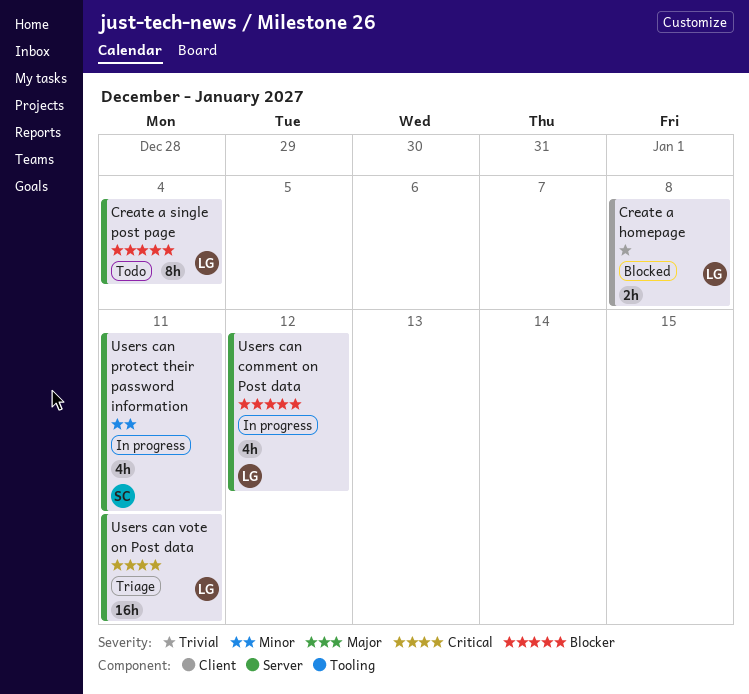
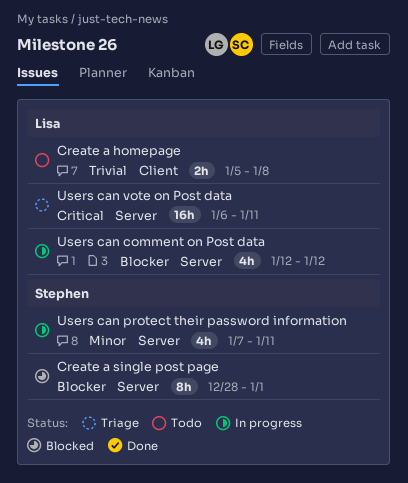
Create a homepage, status: Blocked -> Todo
Create a single post page, status: Todo -> Blocked
Create a single post page, owner: Lisa -> Stephen
Create a single post page, due: Jan 4 -> Jan 1

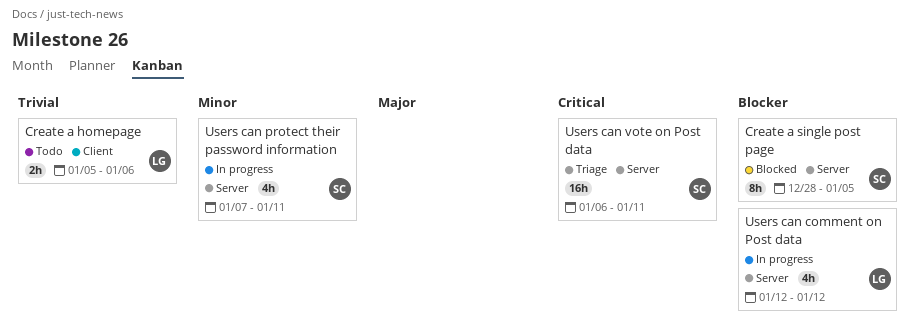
Create a homepage, due: Jan 8 -> Jan 6
Create a single post page, due: Jan 1 -> Jan 5
Users can vote on Post data, owner: Lisa -> Stephen

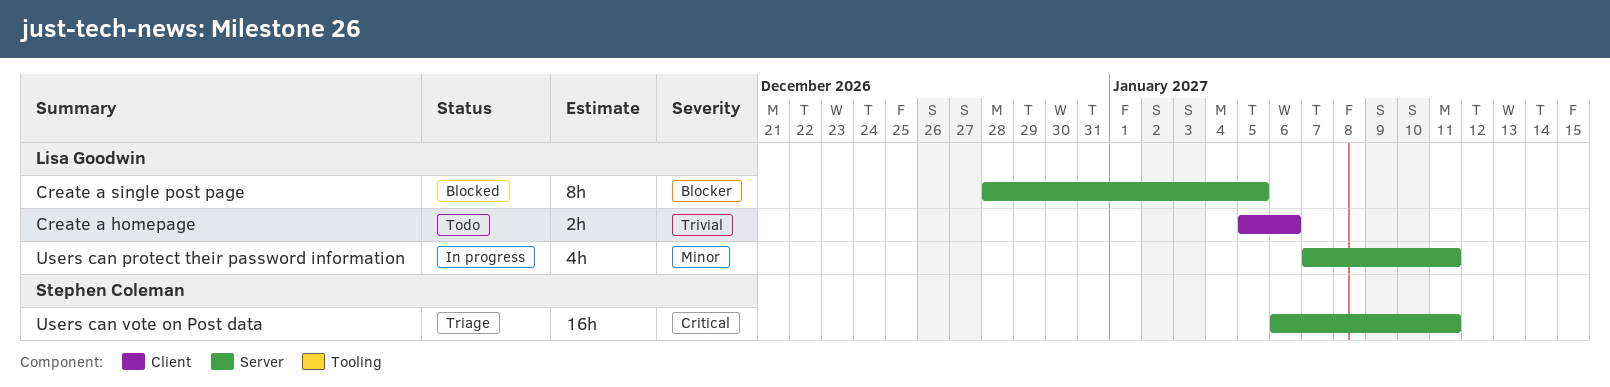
Create a single post page, owner: Stephen Coleman -> Lisa Goodwin
Users can comment on Post data: present -> none
Users can protect their password information, owner: Stephen Coleman -> Lisa Goodwin

